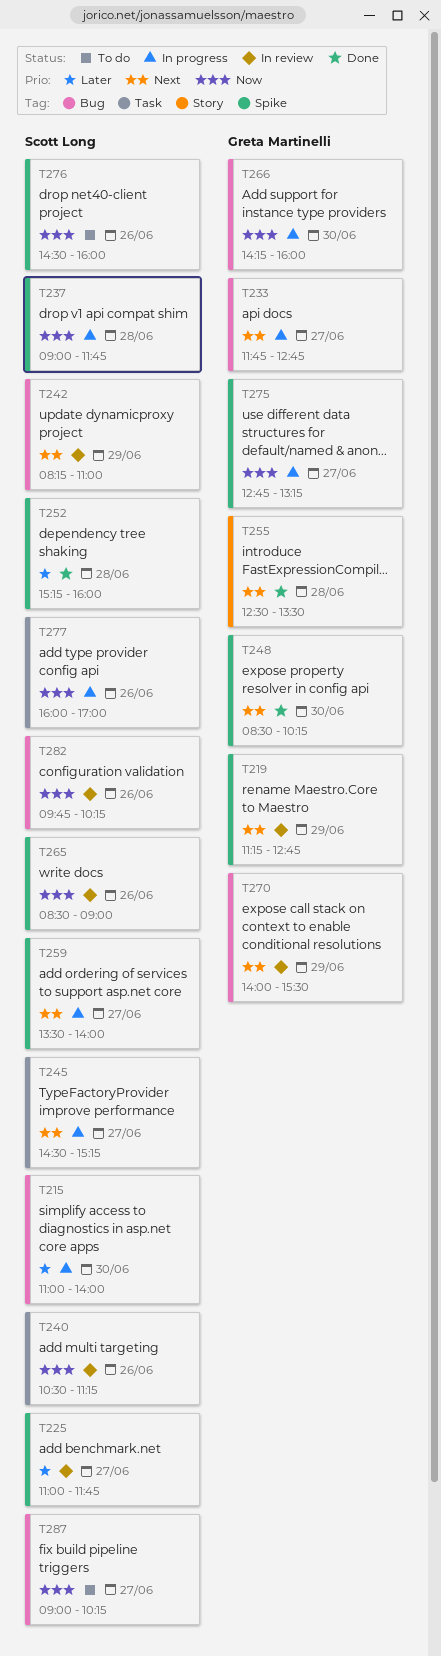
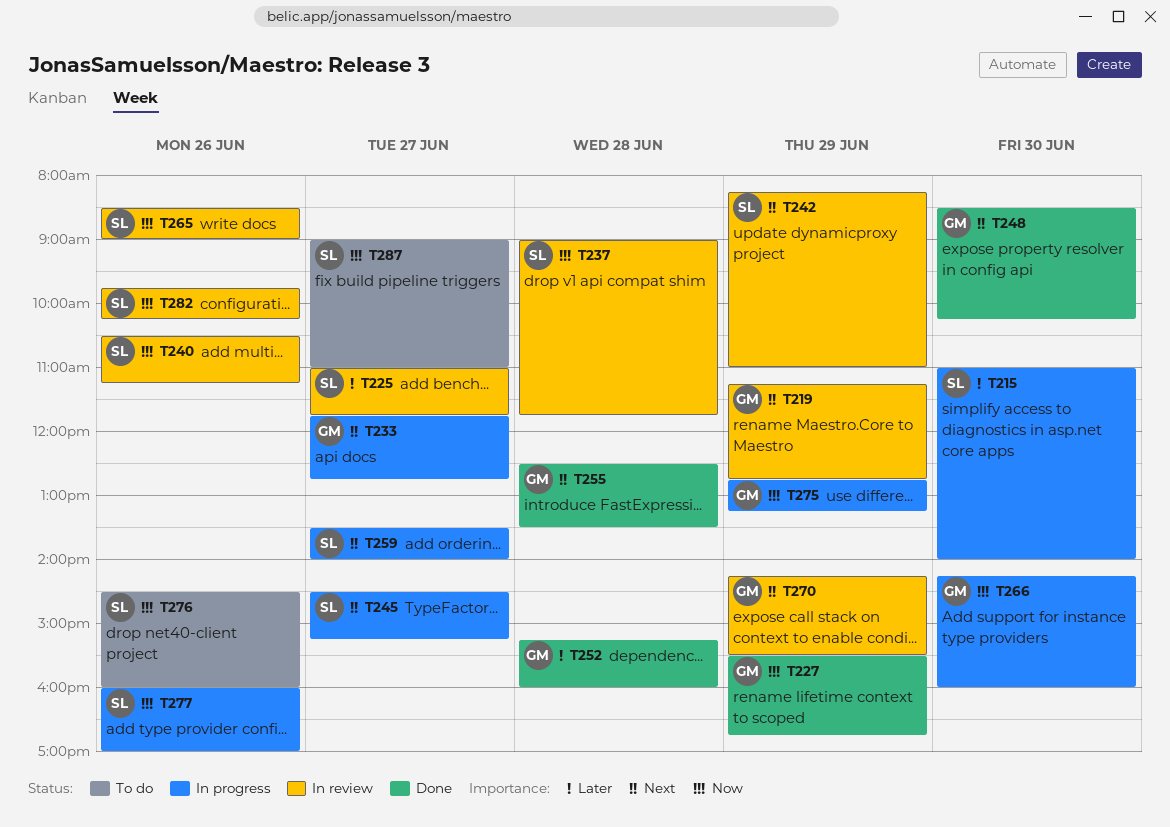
T227: none -> present
T237, status: In progress -> In review
T252, owner: Scott Long -> Greta Martinelli
T270, begins: 14:00 -> 14:15
T275, day: Jun 27 -> Jun 29
T287, ends: 10:15 -> 11:00

